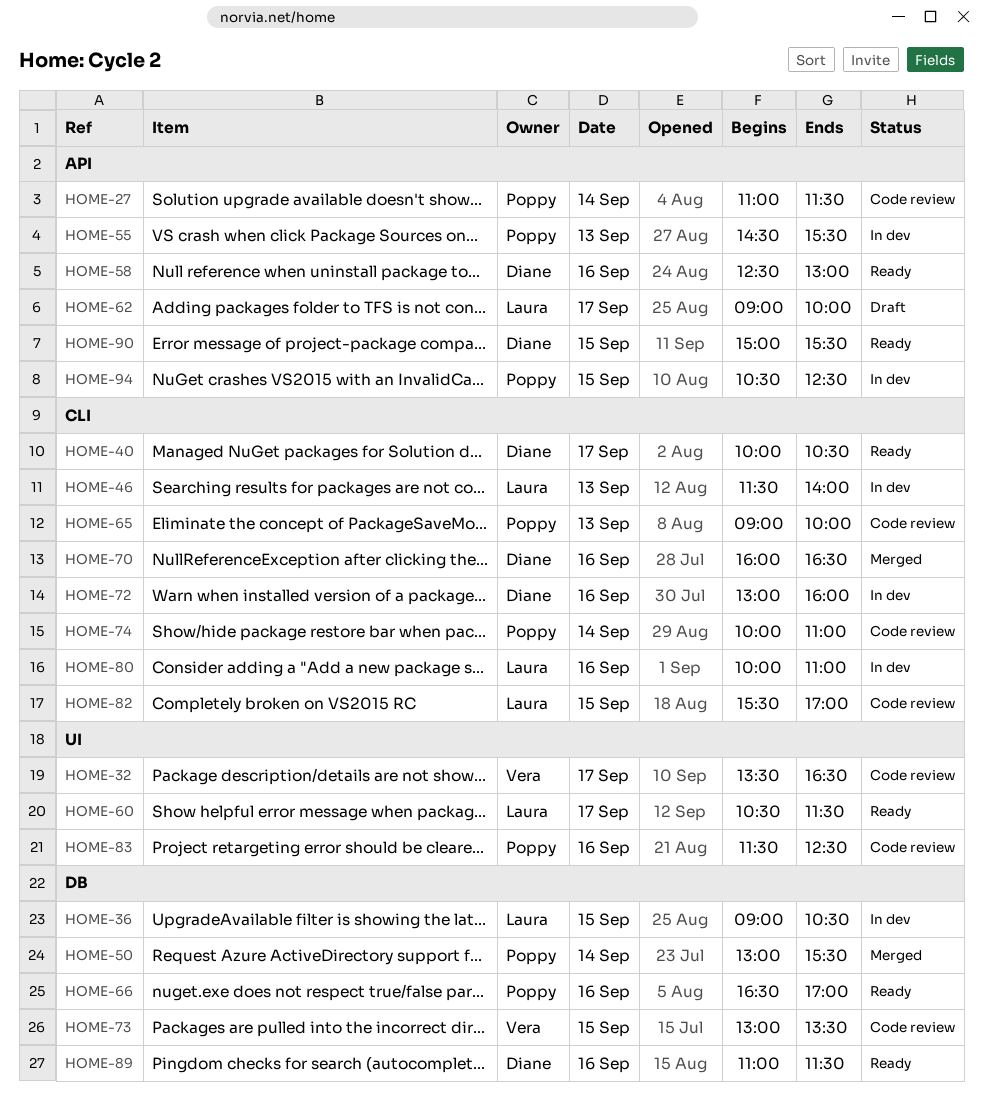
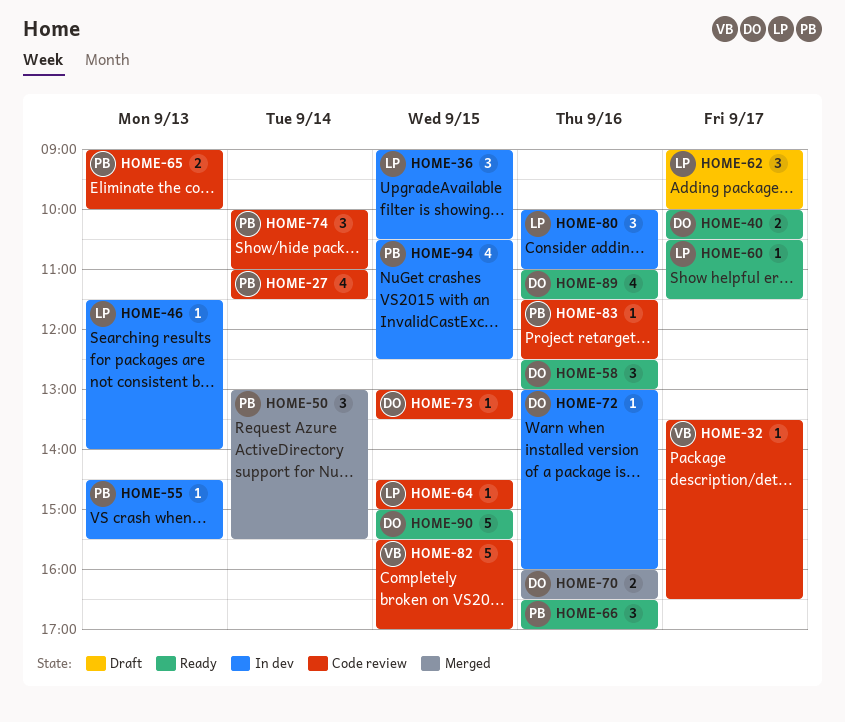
HOME-64: none -> present
HOME-73, owner: Vera -> Diane
HOME-82, owner: Laura -> Vera

